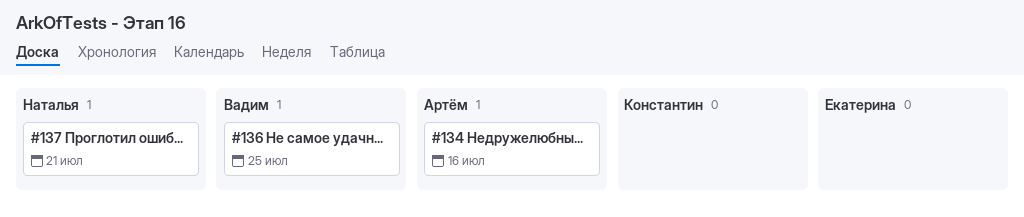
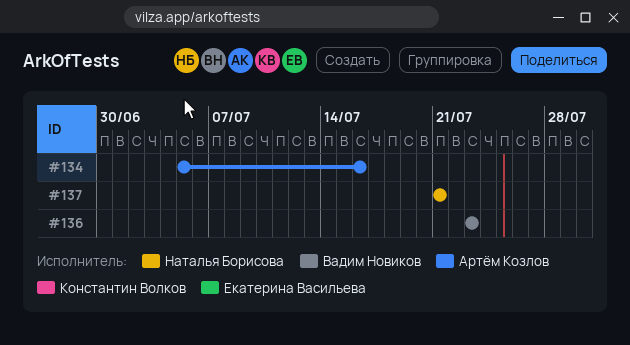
#136, due: Jul 25 -> Jul 23

